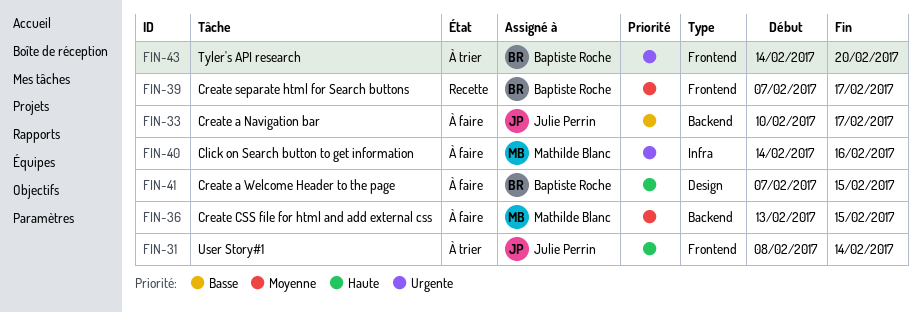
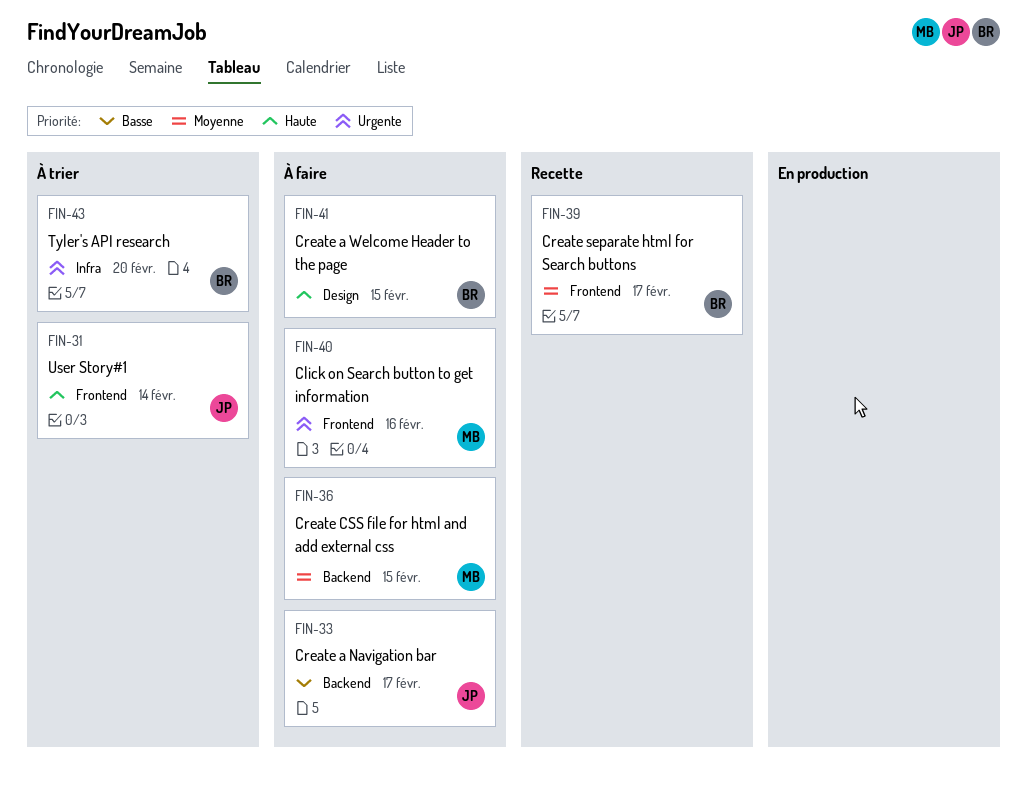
FIN-40, label: Infra -> Frontend
FIN-43, label: Frontend -> Infra

